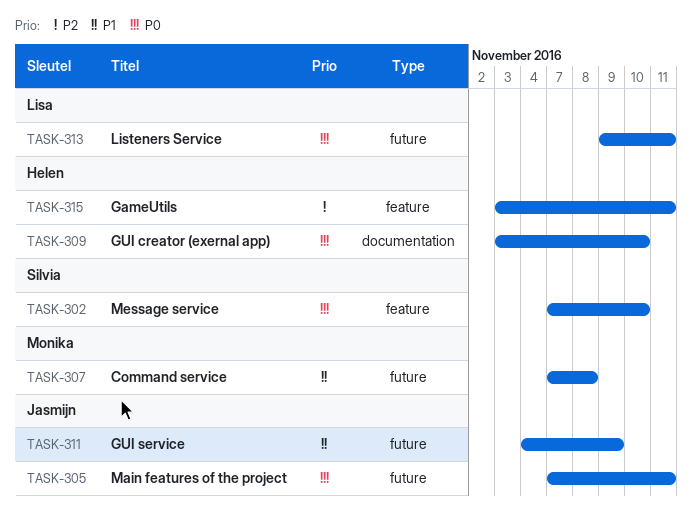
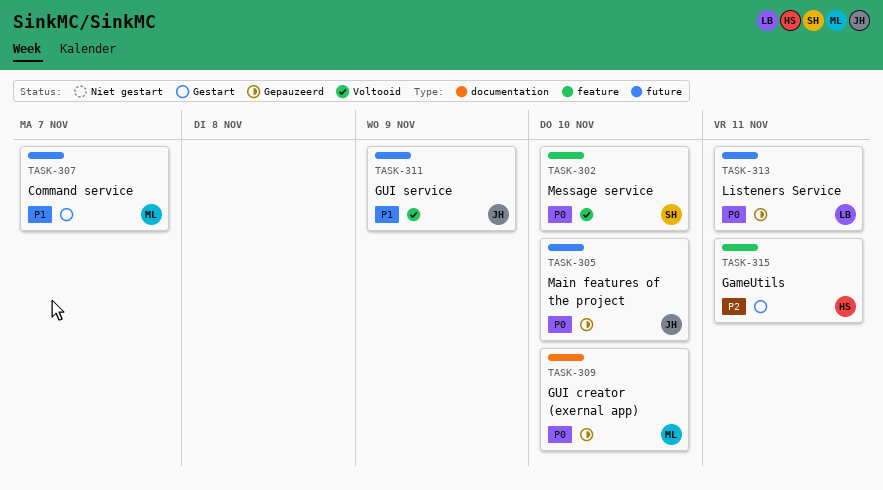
TASK-305, due: Nov 11 -> Nov 10
TASK-307, due: Nov 8 -> Nov 7
TASK-309, owner: Helen -> Monika

